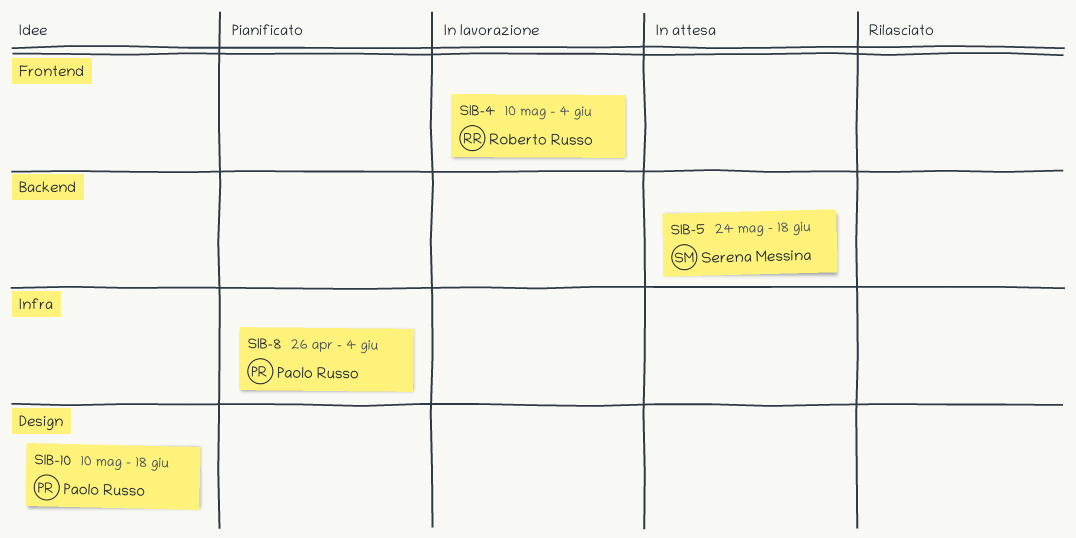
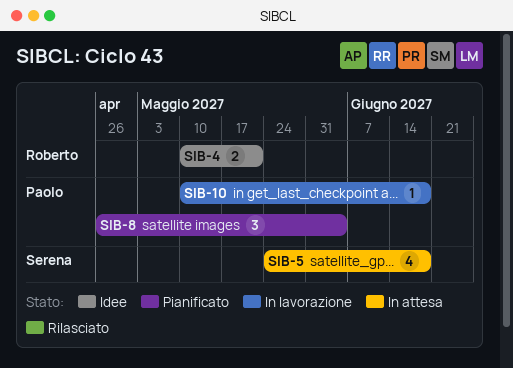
SIB-4, status: In lavorazione -> Idee
SIB-4, due: Jun 4 -> May 21
SIB-10, status: Idee -> In lavorazione

